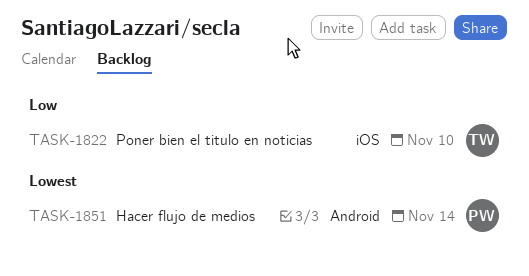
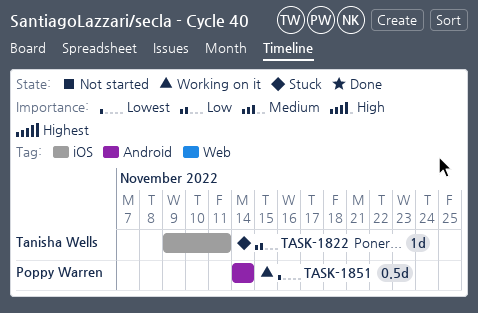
TASK-1822, due: Nov 10 -> Nov 11

